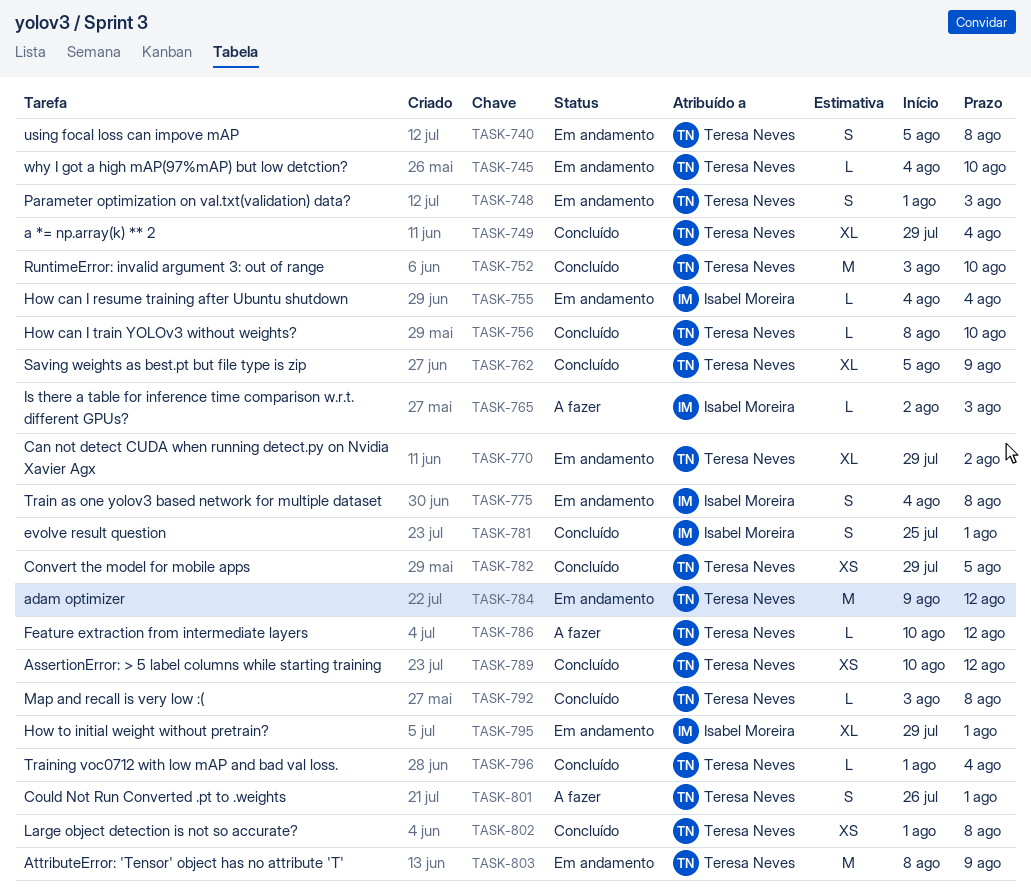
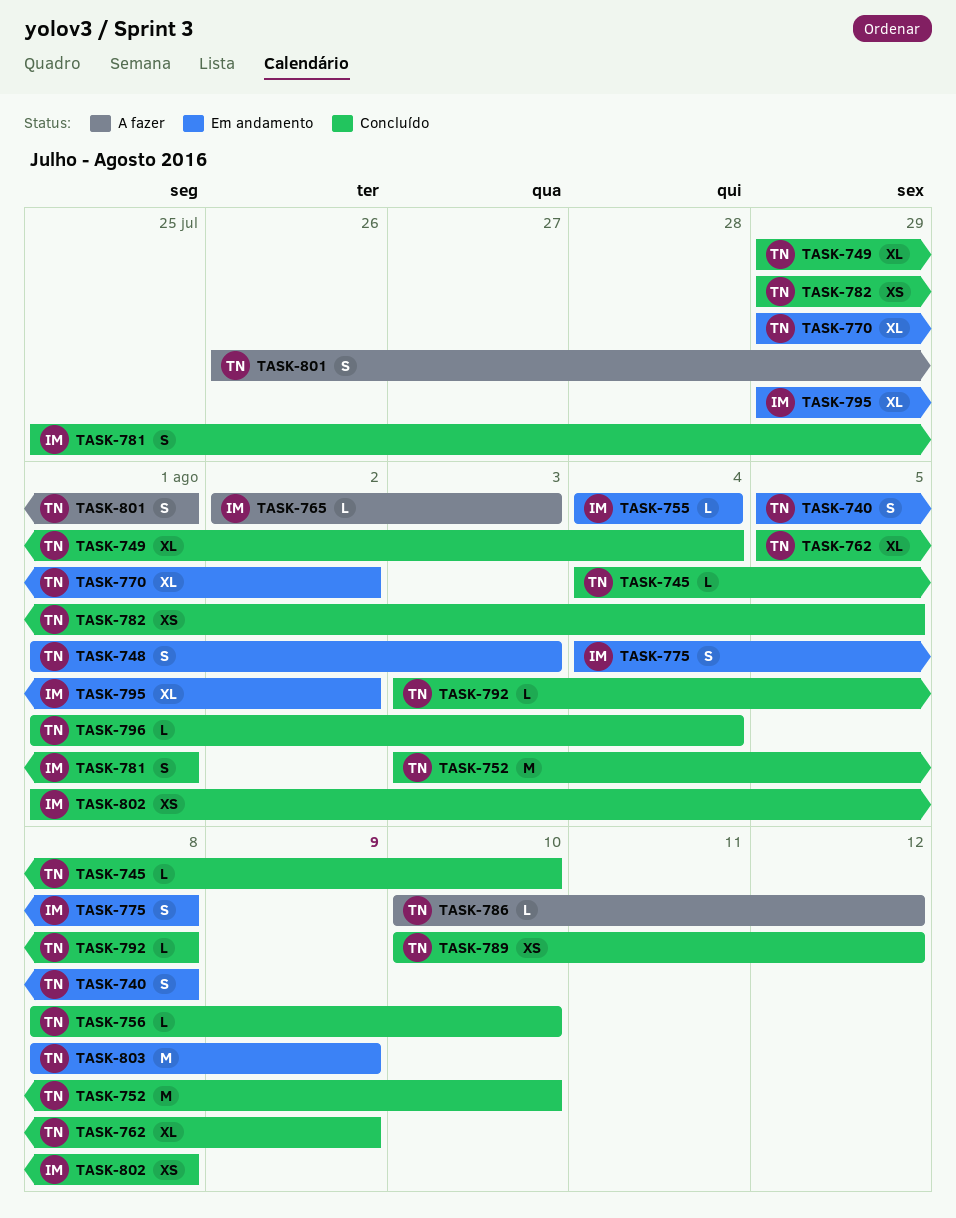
TASK-745, status: Em andamento -> Concluído
TASK-784: present -> none
TASK-795, due: Aug 1 -> Aug 2
TASK-802, owner: Teresa Neves -> Isabel Moreira

